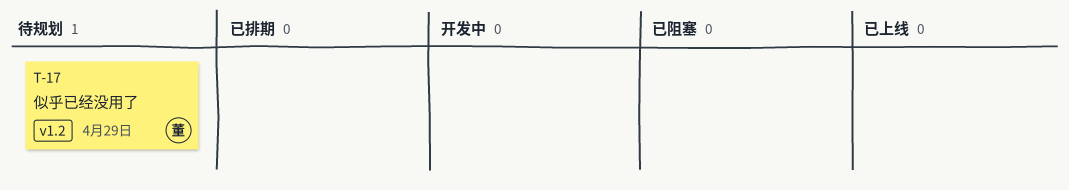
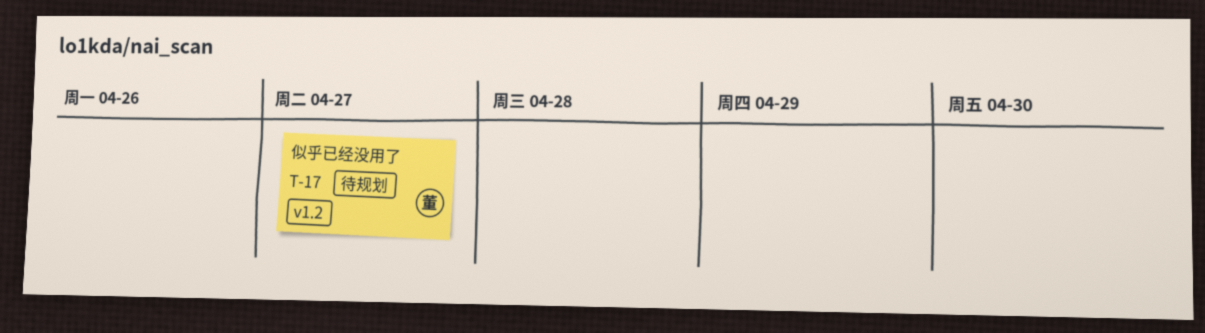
T-17, due: Apr 29 -> Apr 27

